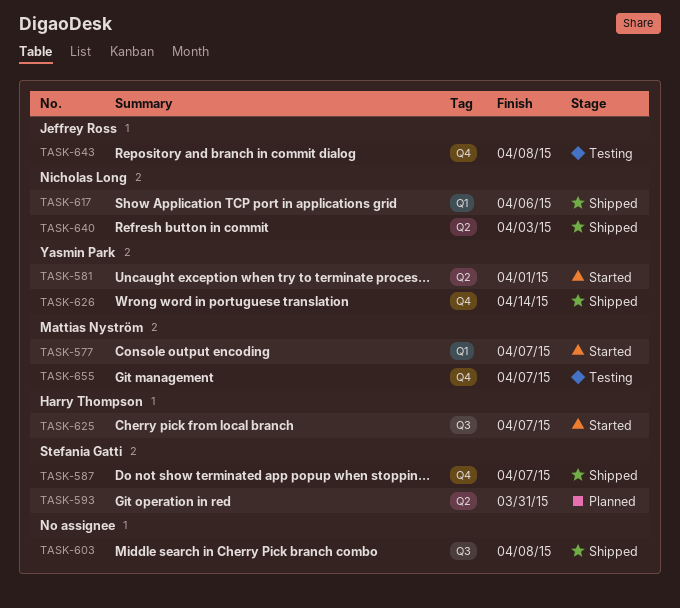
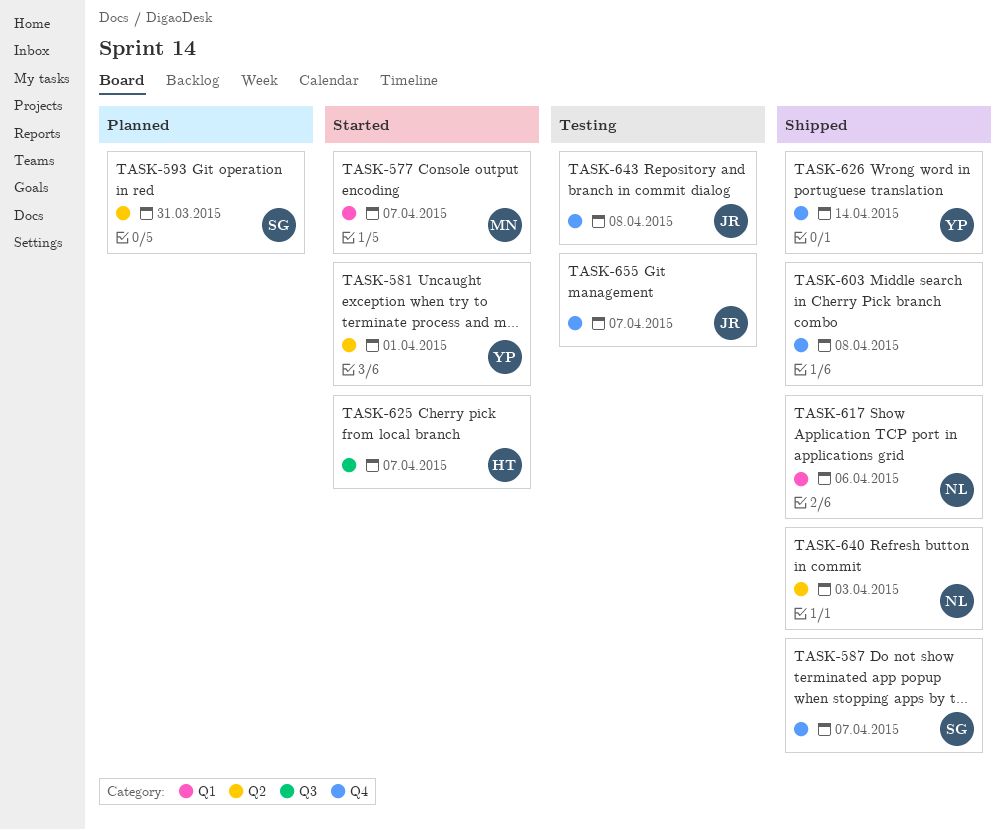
TASK-603, label: Q3 -> Q4
TASK-655, owner: Mattias Nyström -> Jeffrey Ross

